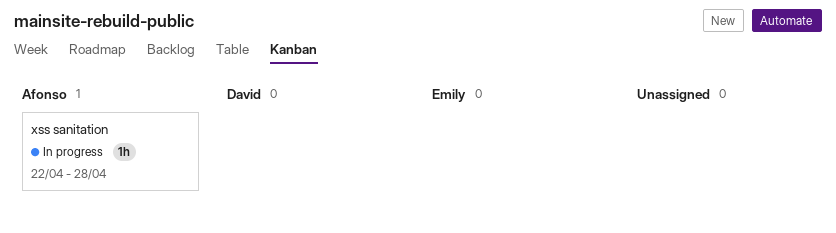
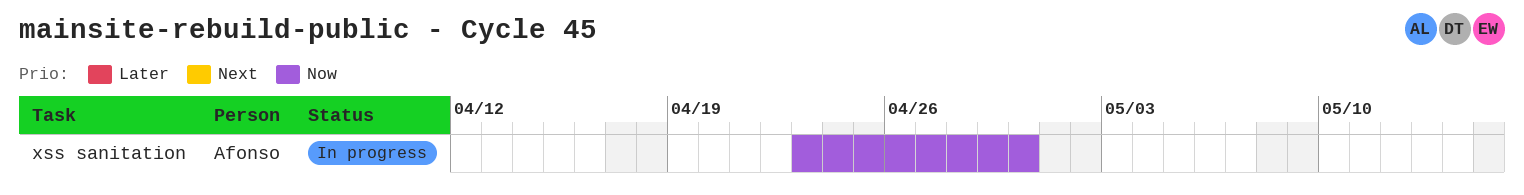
xss sanitation, start: Apr 22 -> Apr 23
xss sanitation, due: Apr 28 -> Apr 30

